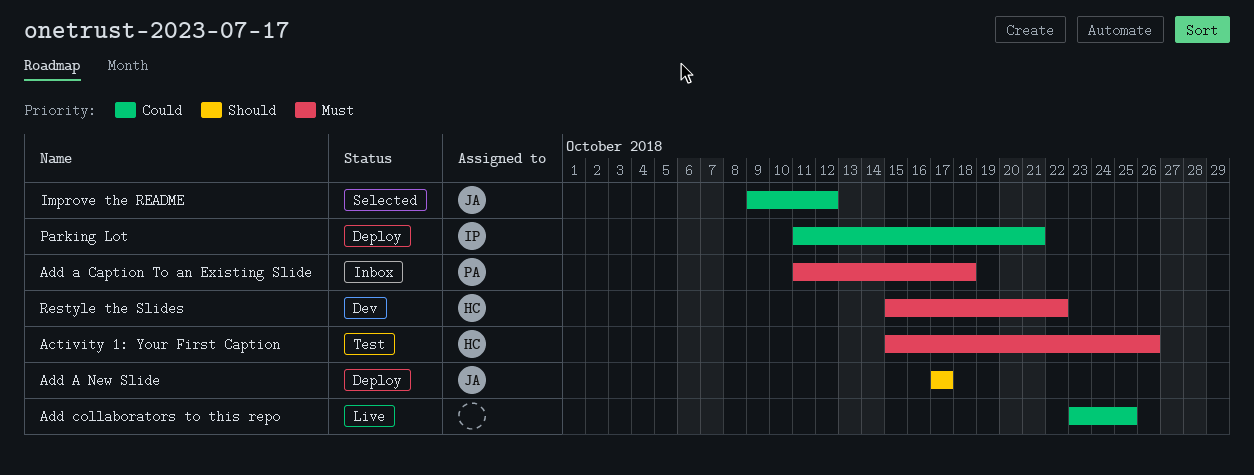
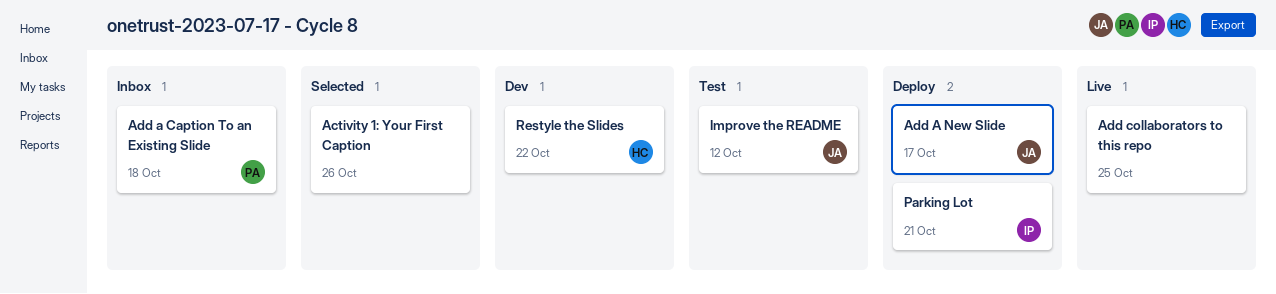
Activity 1: Your First Caption, status: Test -> Selected
Activity 1: Your First Caption, owner: HC -> none
Improve the README, status: Selected -> Test

